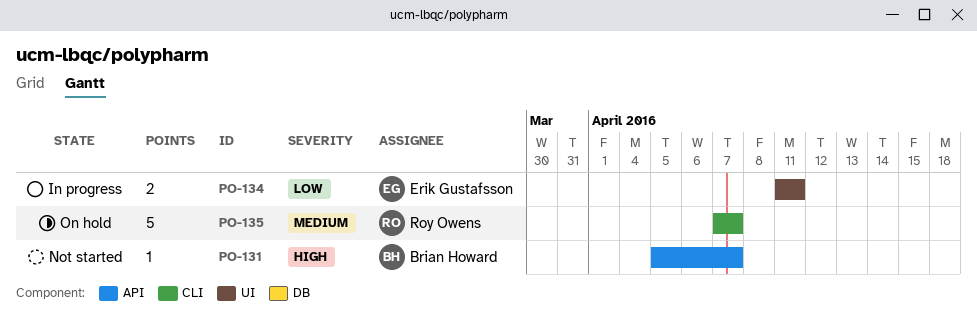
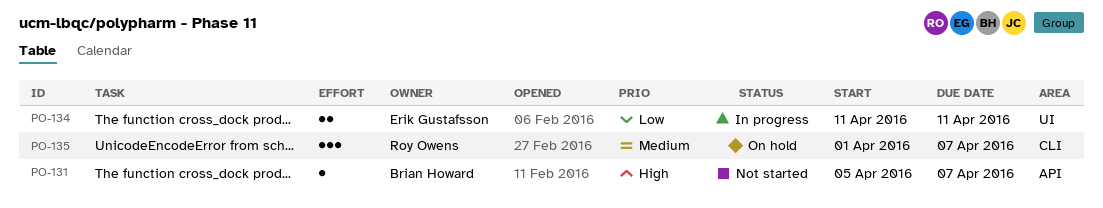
PO-135, estimate: 5 -> 3
PO-135, start: Apr 7 -> Apr 1

